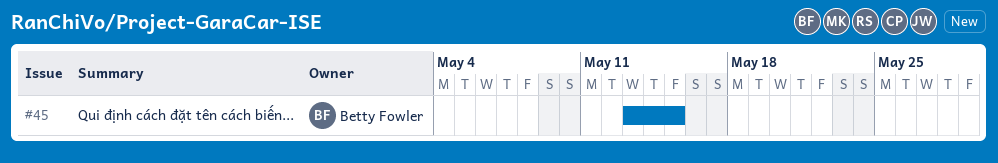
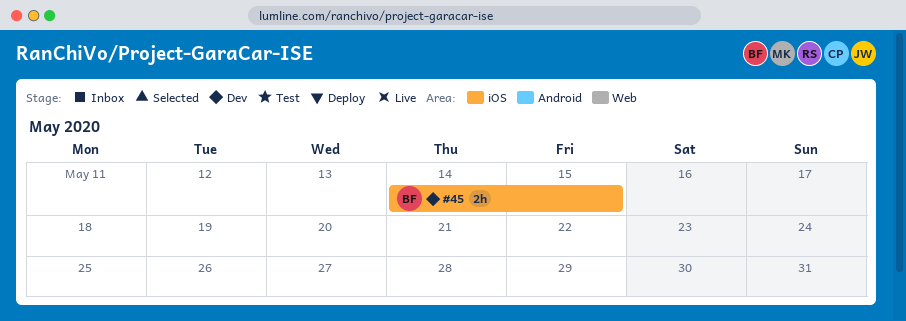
#45, start: May 13 -> May 14

